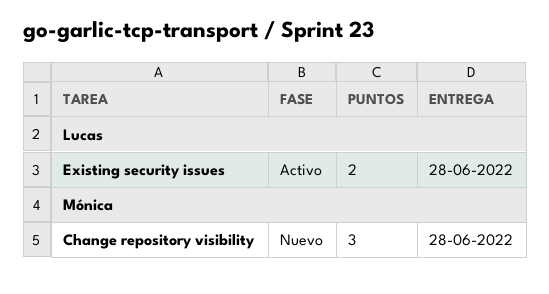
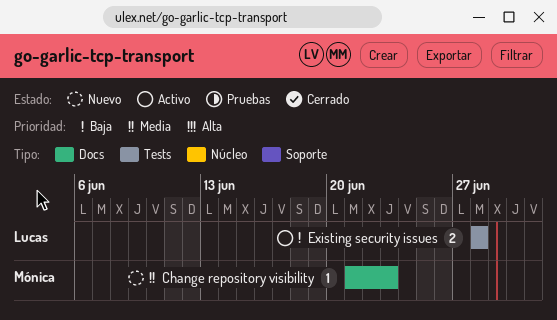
Change repository visibility, estimate: 3 -> 1
Change repository visibility, due: Jun 28 -> Jun 23

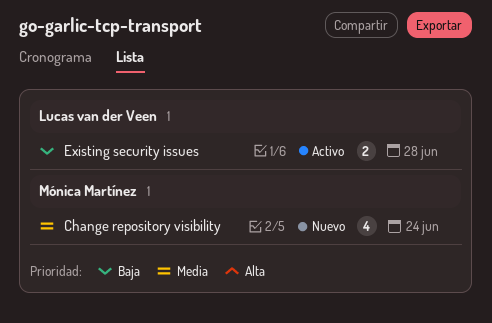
Change repository visibility, estimate: 1 -> 4
Change repository visibility, due: Jun 23 -> Jun 24

